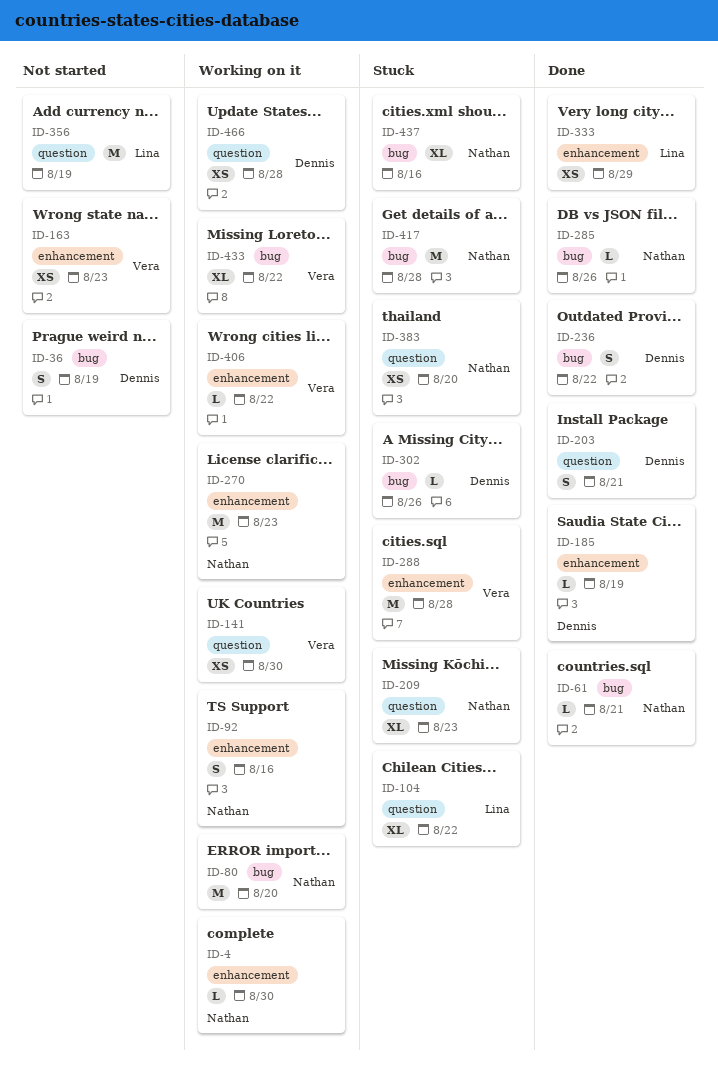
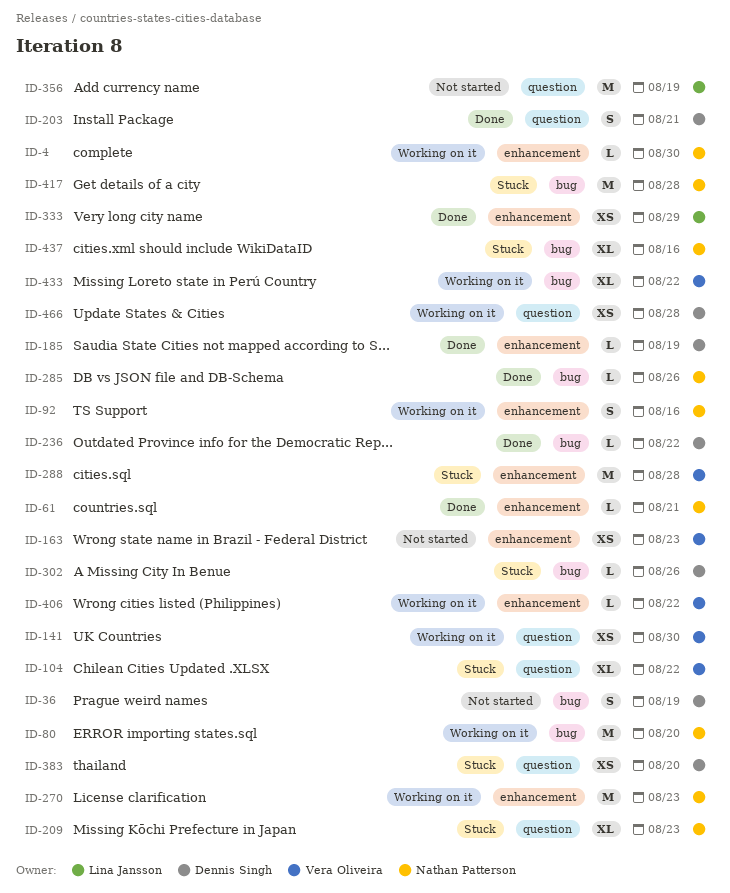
ID-61, label: bug -> enhancement
ID-104, owner: Lina Jansson -> Vera Oliveira
ID-236, estimate: S -> L
ID-383, owner: Nathan Patterson -> Dennis Singh

